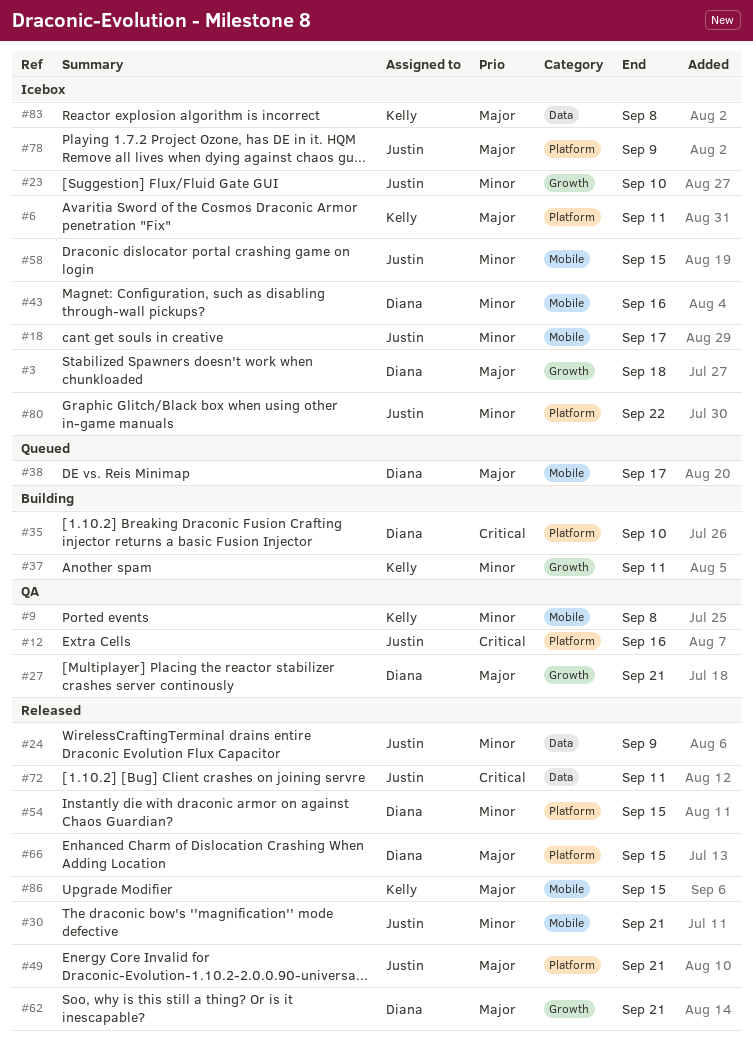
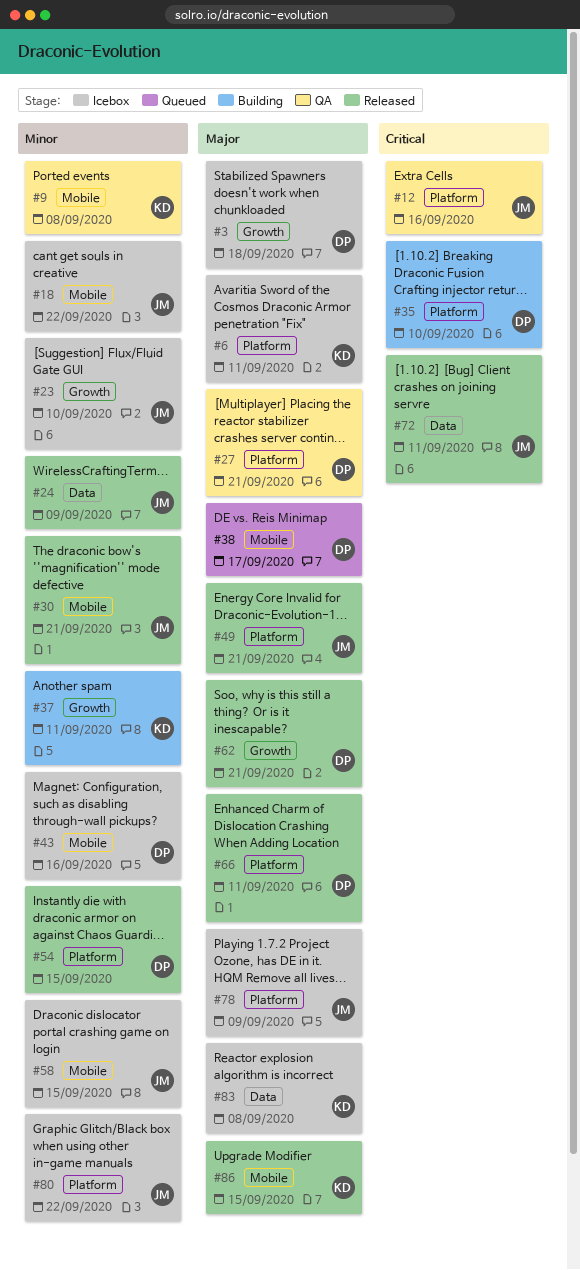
#18, due: Sep 17 -> Sep 22
#27, label: Growth -> Platform
#66, due: Sep 15 -> Sep 11

